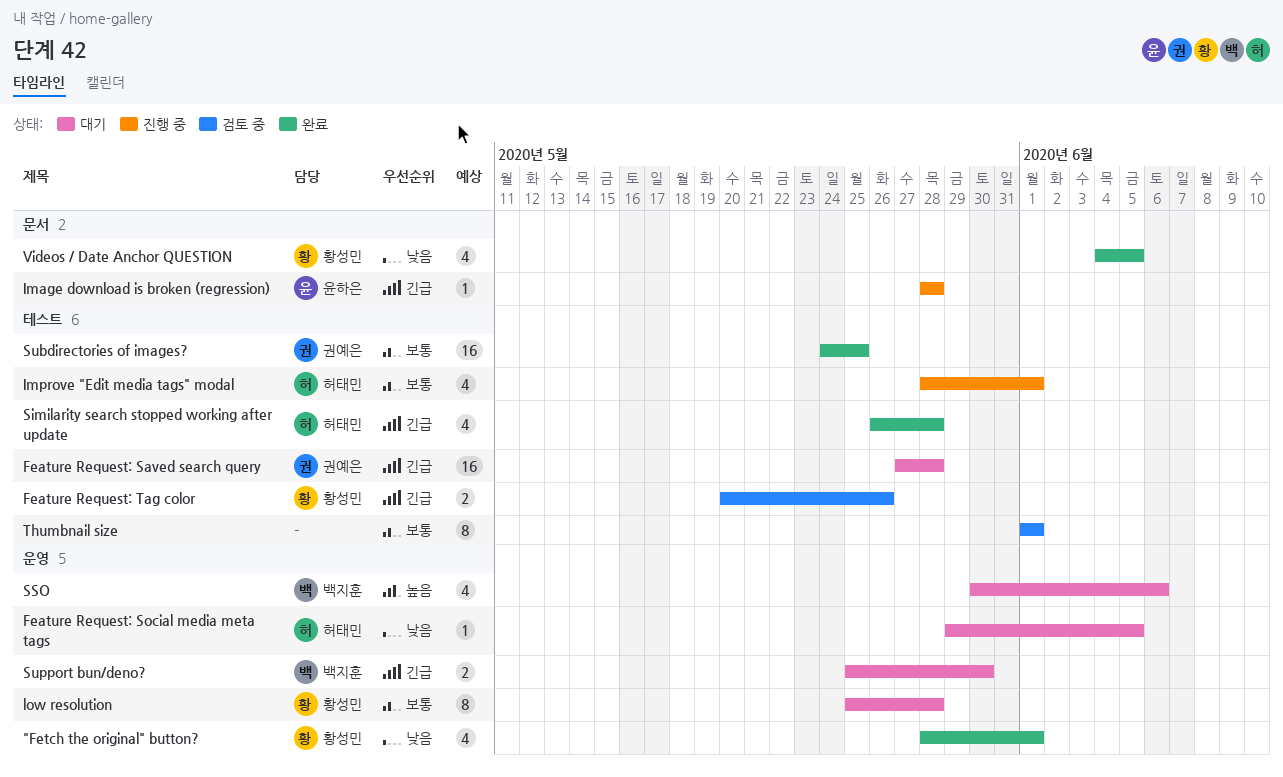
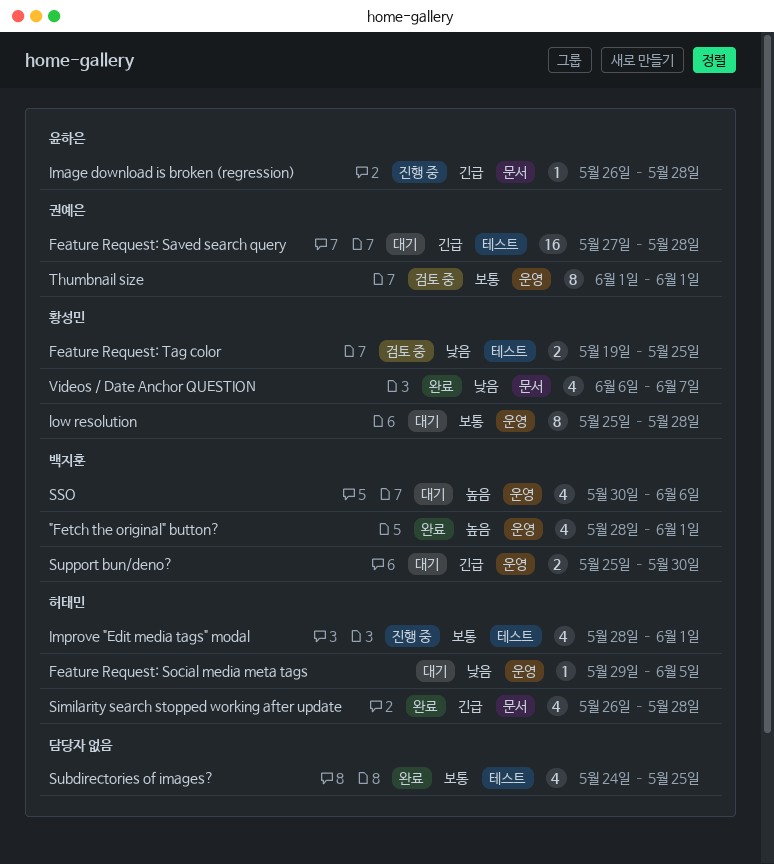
"Fetch the original" button?, owner: 황성민 -> 백지훈
"Fetch the original" button?, priority: 낮음 -> 높음
Feature Request: Tag color, priority: 긴급 -> 낮음
Feature Request: Tag color, start: May 20 -> May 19
Feature Request: Tag color, due: May 26 -> May 25
Image download is broken (regression), start: May 28 -> May 26
Similarity search stopped working after update, label: 테스트 -> 문서
Subdirectories of images?, owner: 권예은 -> none
Subdirectories of images?, estimate: 16 -> 4
Thumbnail size, owner: none -> 권예은
Thumbnail size, label: 테스트 -> 운영
Videos / Date Anchor QUESTION, start: Jun 4 -> Jun 6
Videos / Date Anchor QUESTION, due: Jun 5 -> Jun 7

